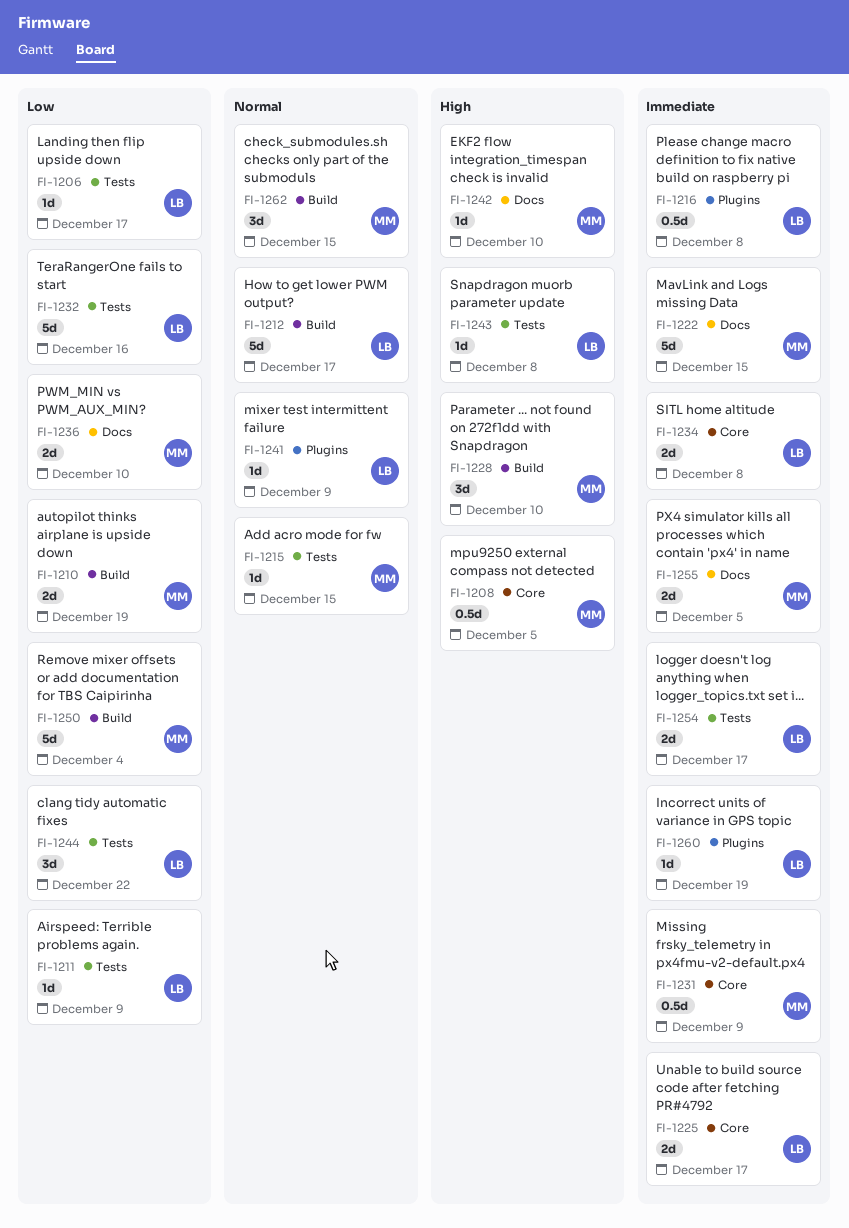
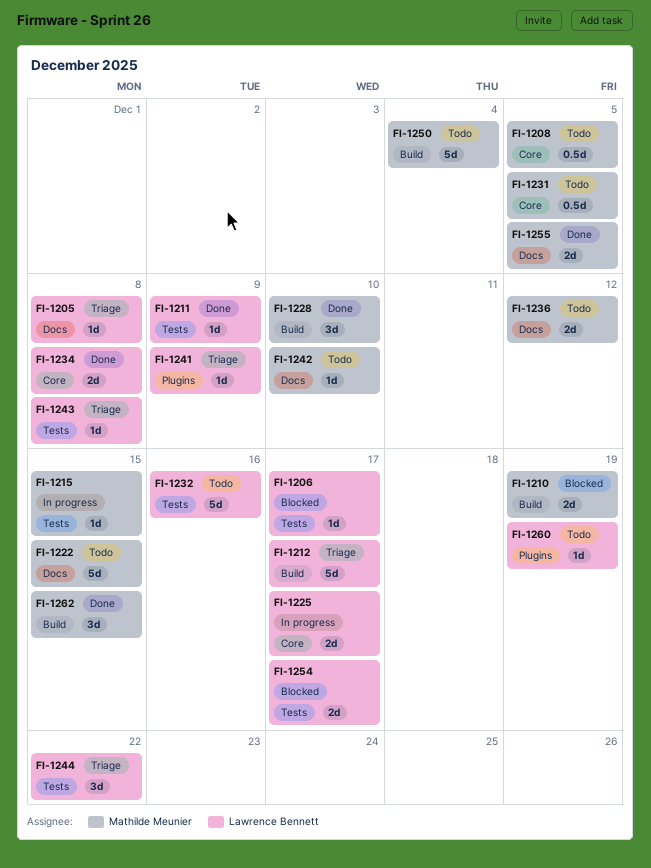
FI-1205: none -> present
FI-1216: present -> none
FI-1231, due: Dec 9 -> Dec 5
FI-1236, due: Dec 10 -> Dec 12

